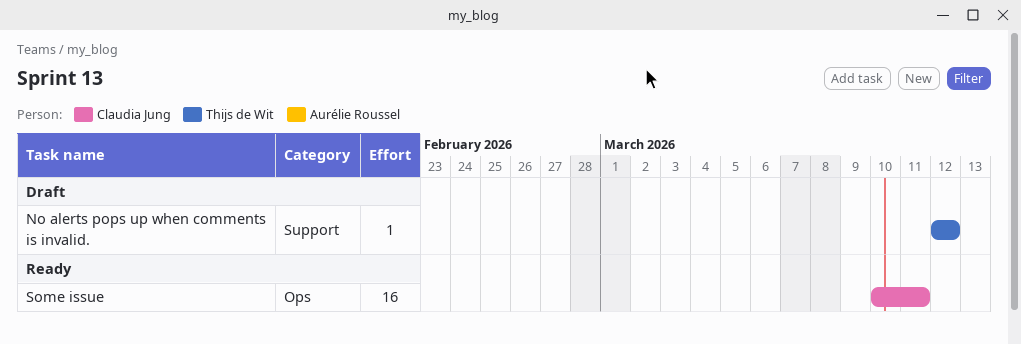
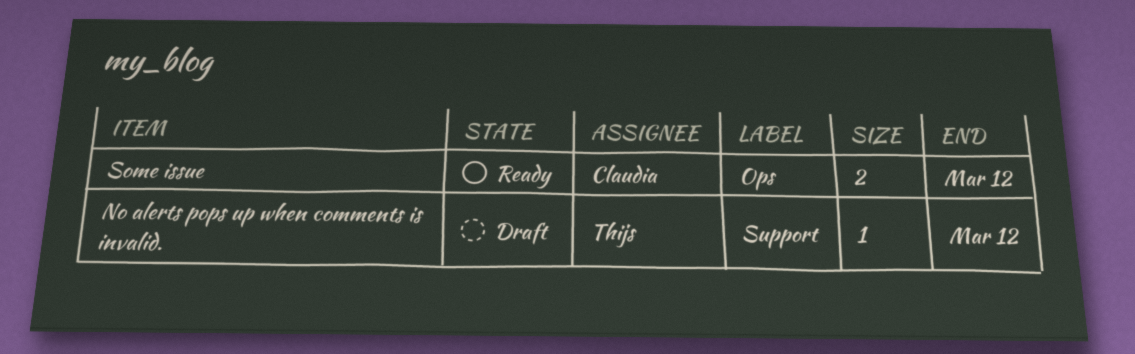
Some issue, estimate: 16 -> 2
Some issue, due: Mar 11 -> Mar 12

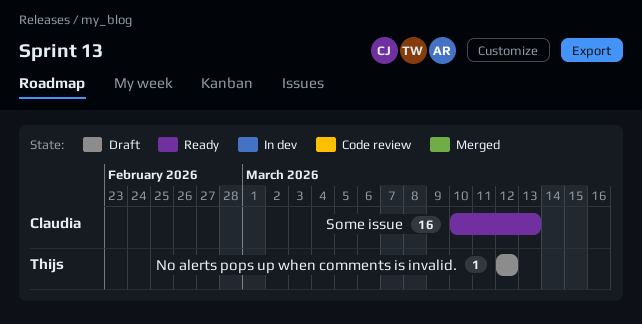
Some issue, estimate: 2 -> 16
Some issue, due: Mar 12 -> Mar 13

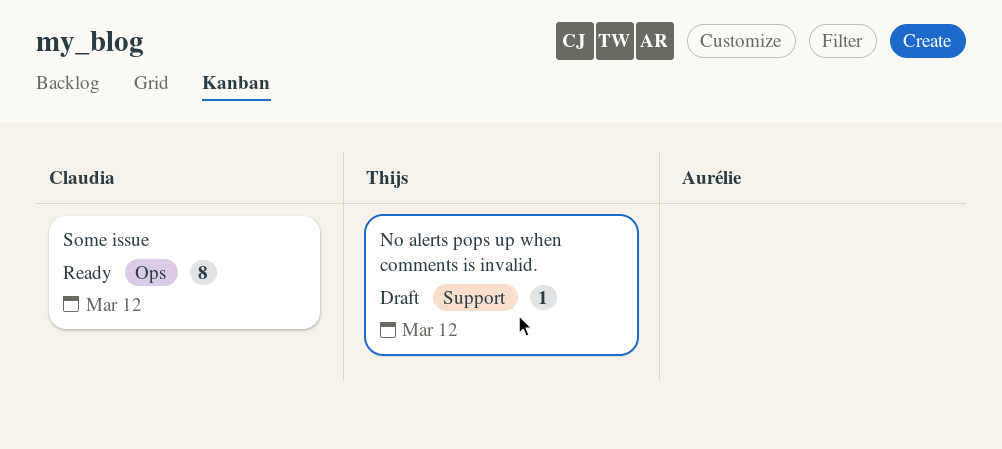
Some issue, estimate: 16 -> 8
Some issue, due: Mar 13 -> Mar 12

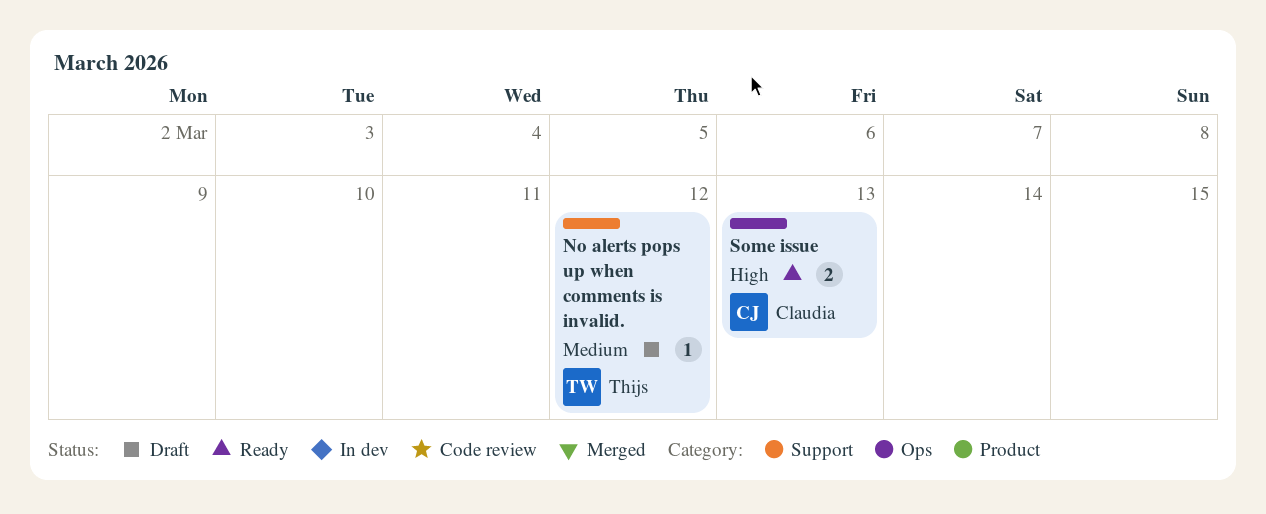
Some issue, estimate: 8 -> 2
Some issue, due: Mar 12 -> Mar 13

